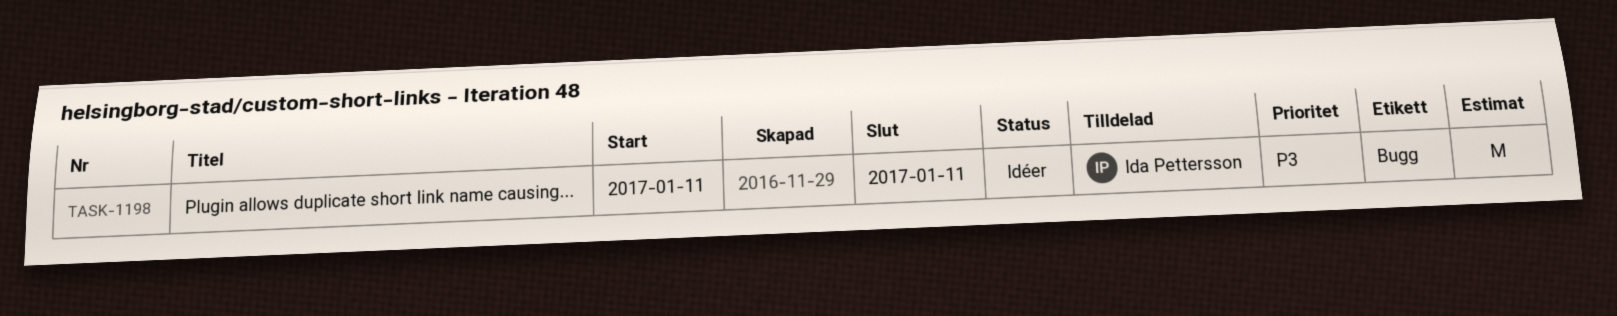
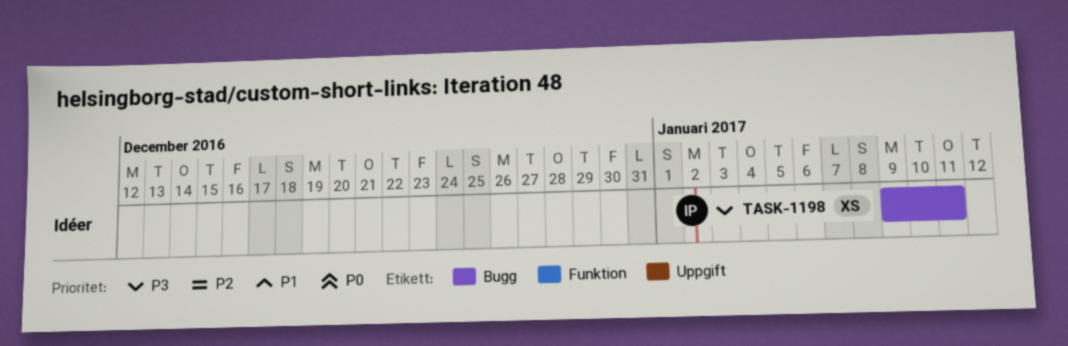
TASK-1198, estimate: M -> XS
TASK-1198, start: Jan 11 -> Jan 9

